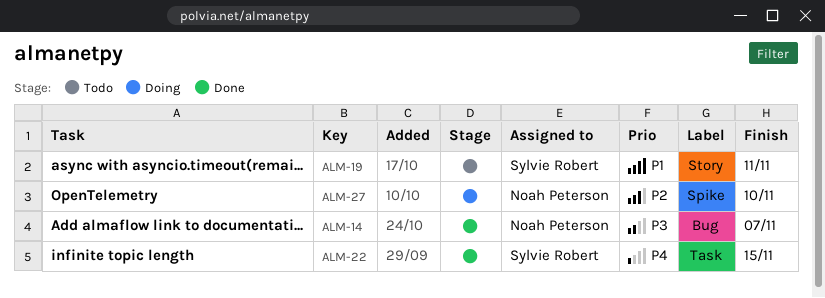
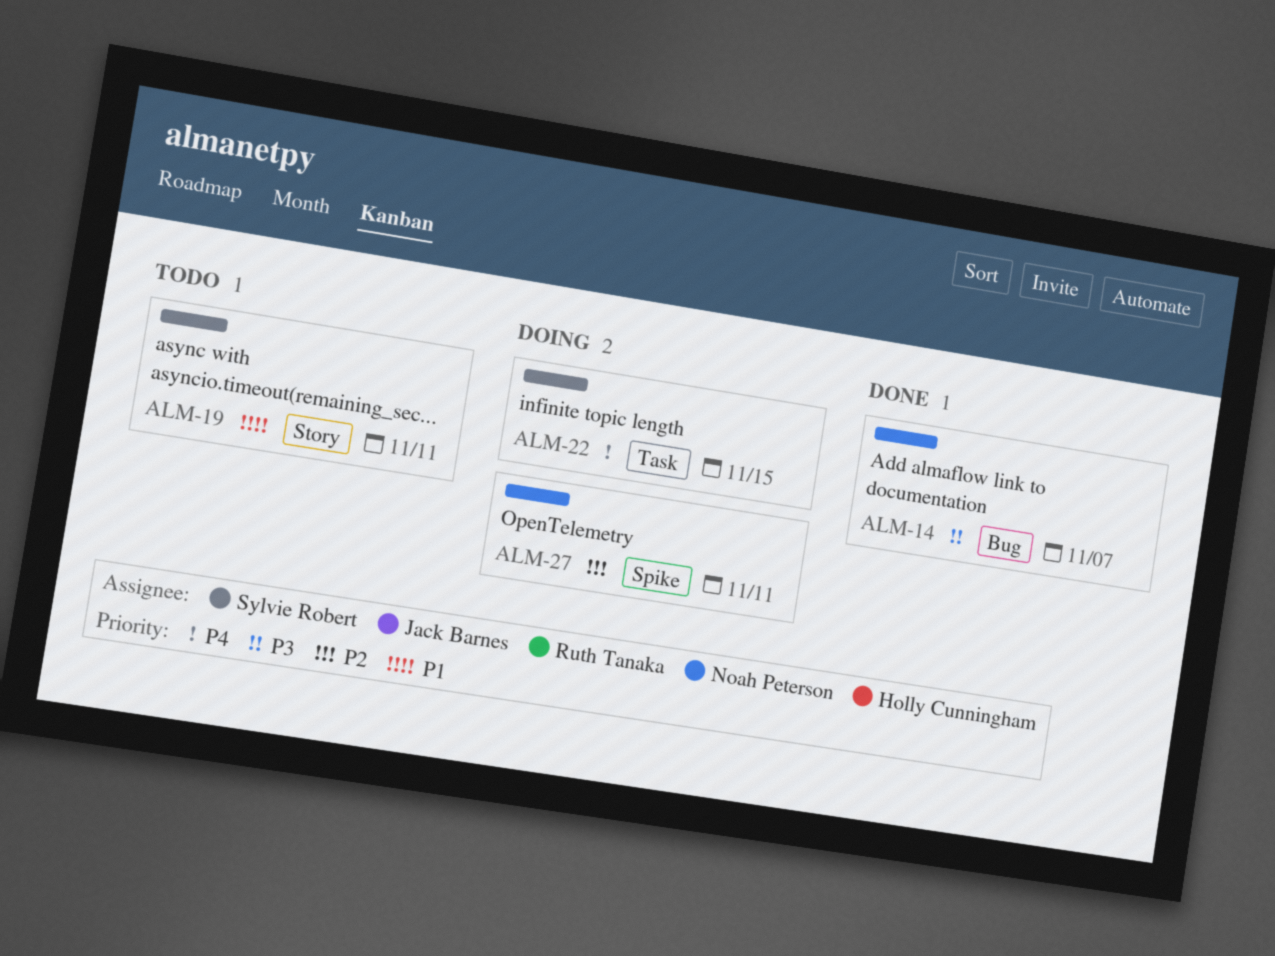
ALM-22, status: Done -> Doing
ALM-27, due: Nov 10 -> Nov 11

